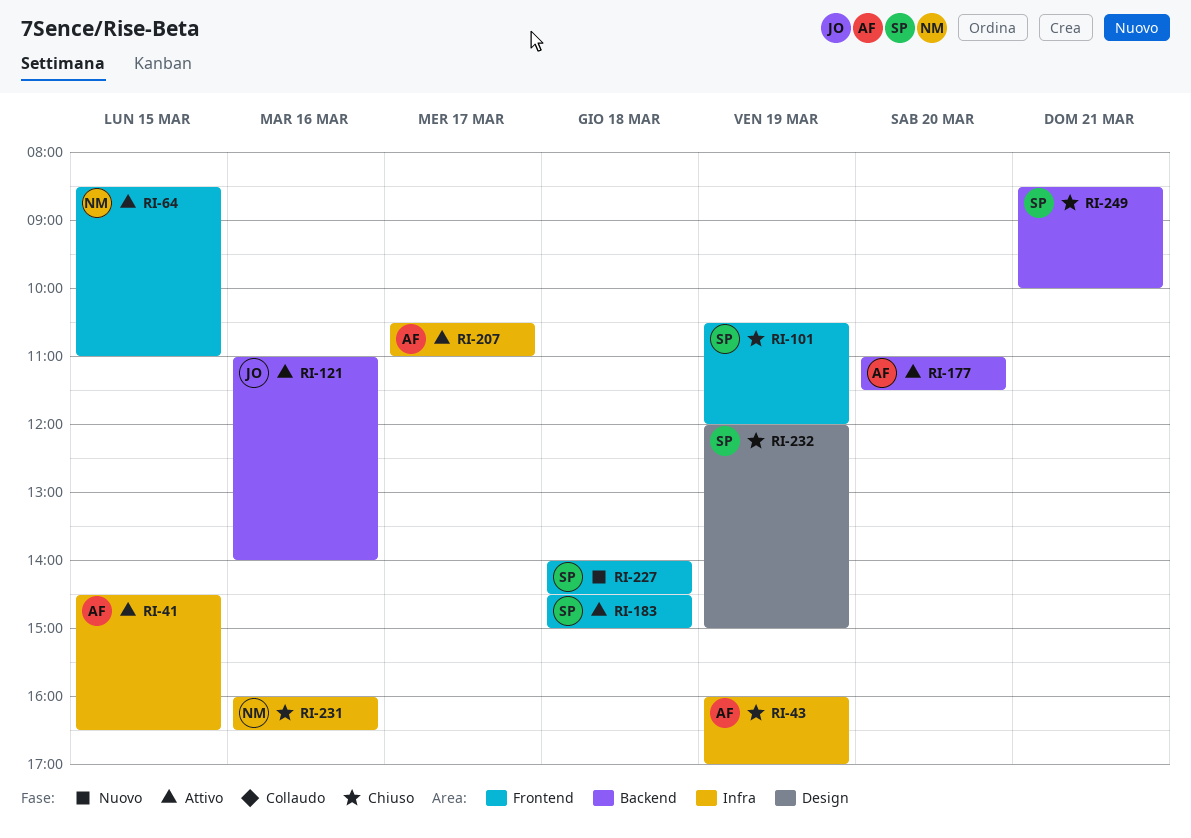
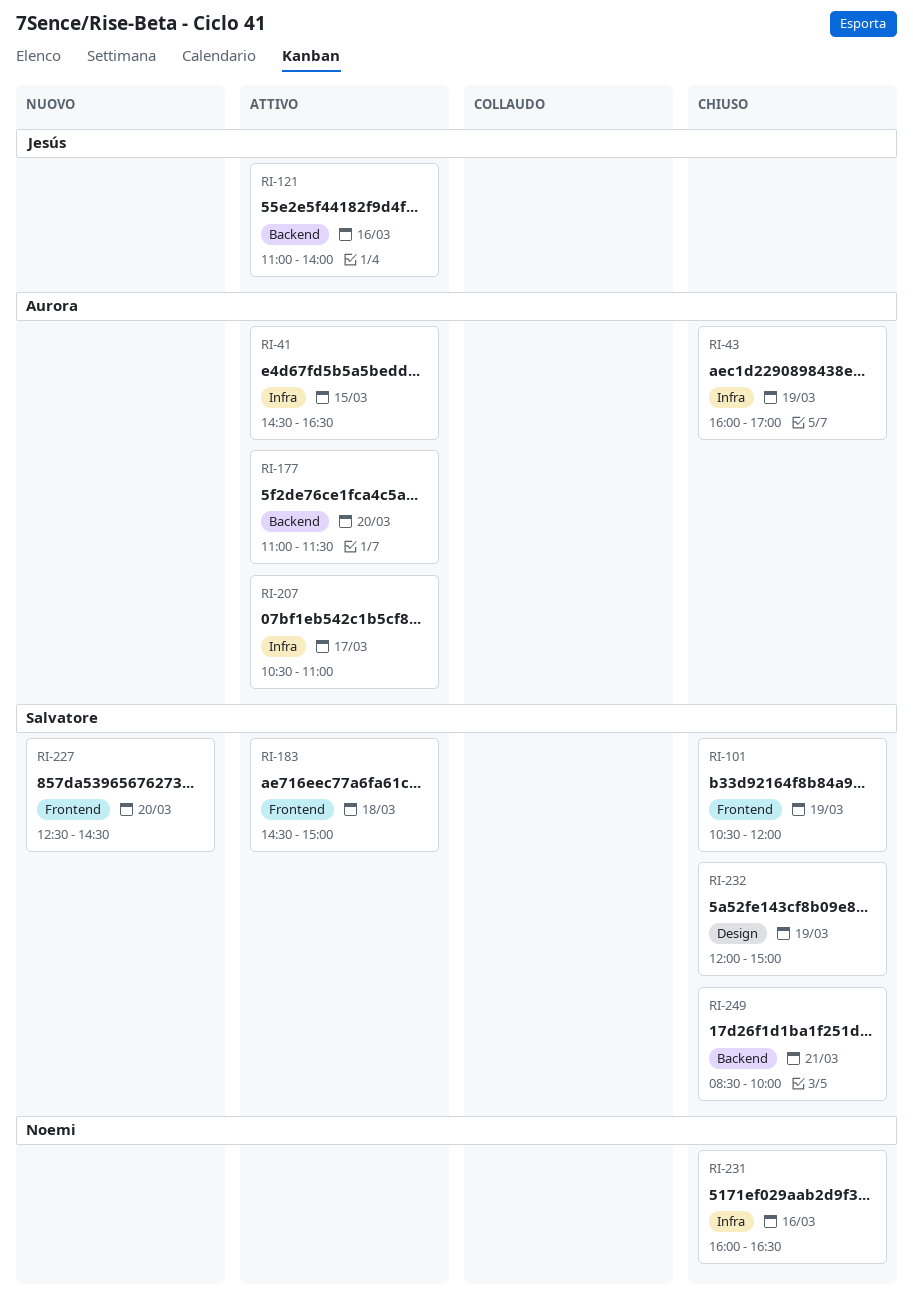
RI-64: present -> none
RI-227, day: Mar 18 -> Mar 20
RI-227, begins: 14:00 -> 12:30

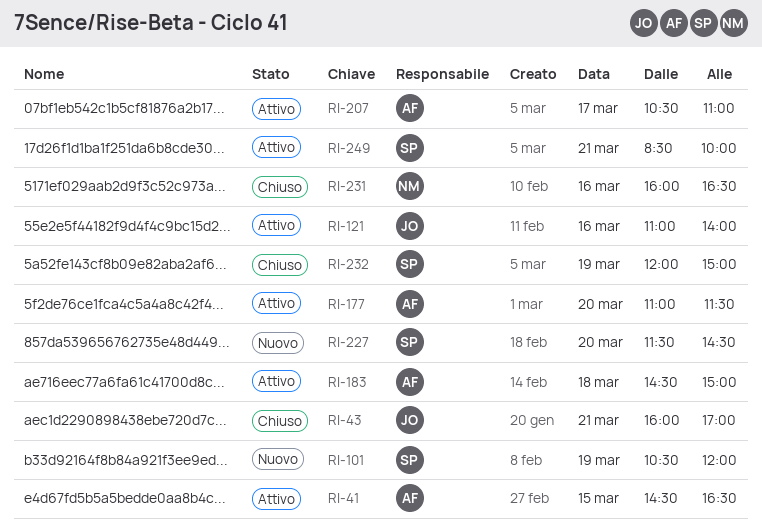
RI-43, owner: Aurora -> Jesús
RI-43, day: Mar 19 -> Mar 21
RI-101, status: Chiuso -> Nuovo
RI-183, owner: Salvatore -> Aurora
RI-227, begins: 12:30 -> 11:30
RI-249, status: Chiuso -> Attivo

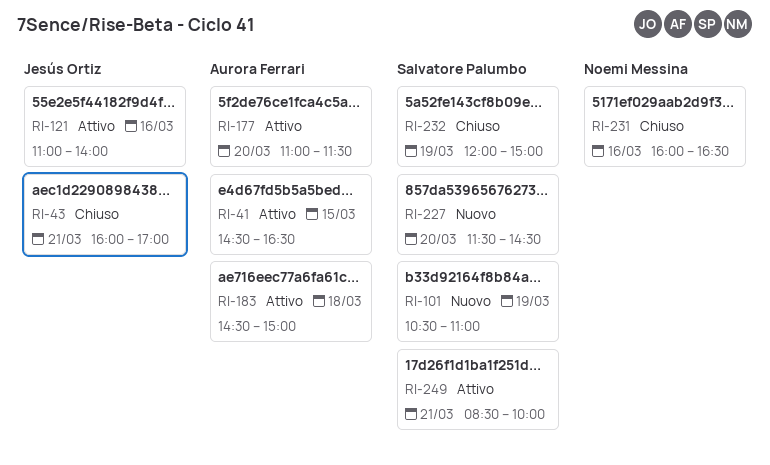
RI-101, ends: 12:00 -> 11:00
RI-207: present -> none

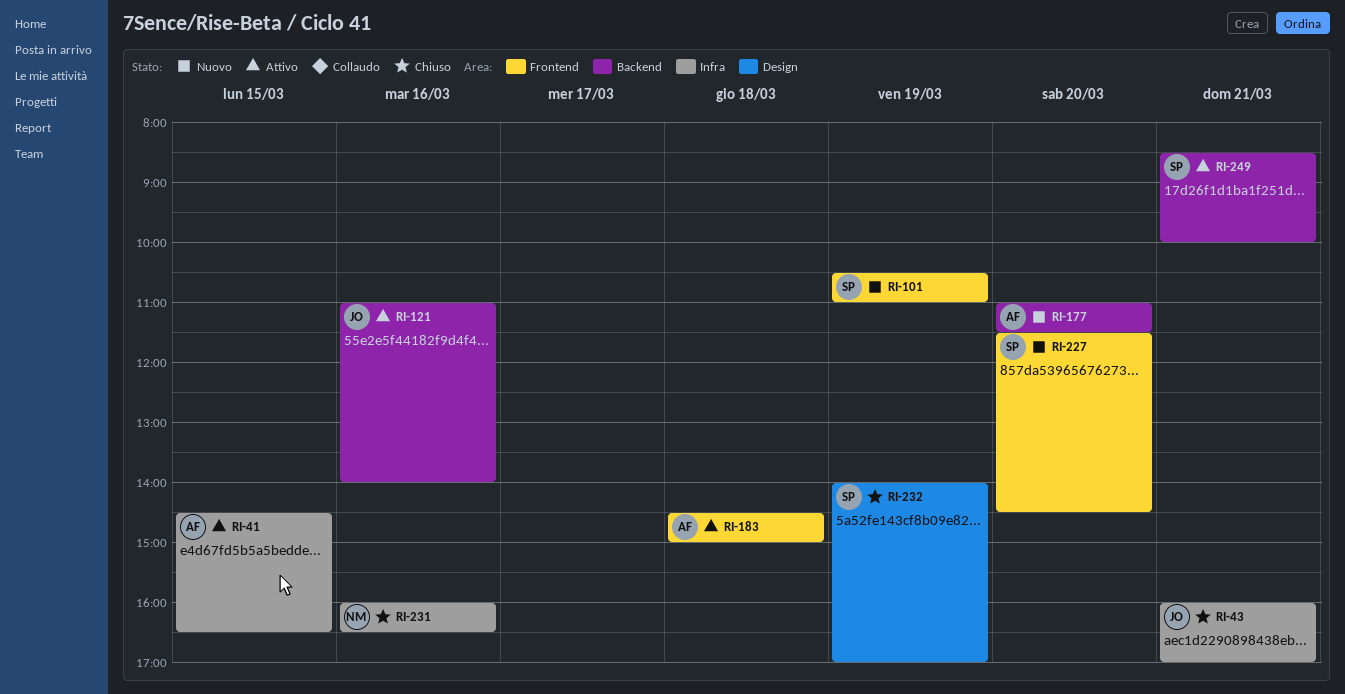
RI-177, status: Attivo -> Nuovo
RI-232, begins: 12:00 -> 14:00
RI-232, ends: 15:00 -> 17:00

